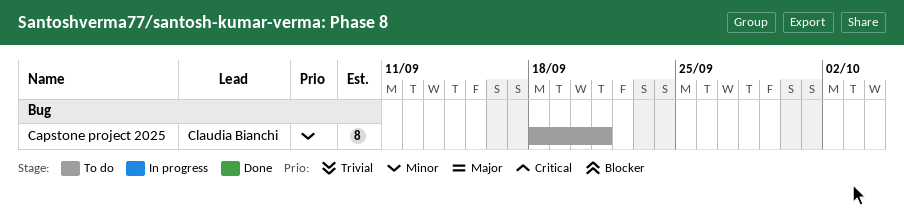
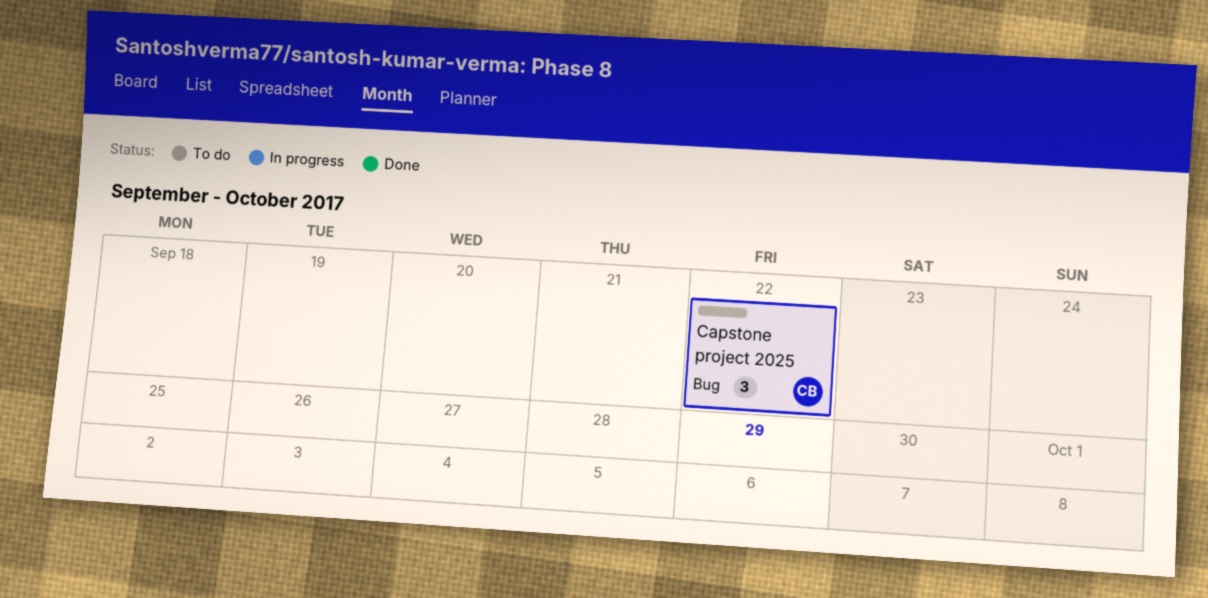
Capstone project 2025, estimate: 8 -> 3
Capstone project 2025, due: Sep 21 -> Sep 22

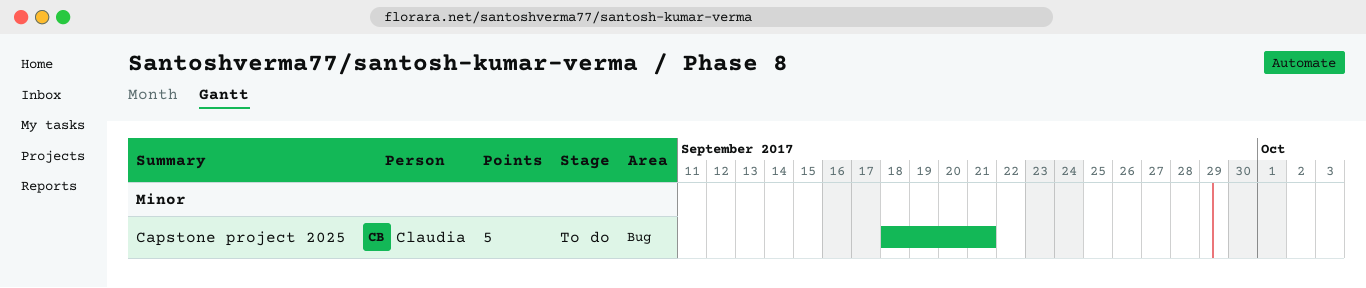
Capstone project 2025, estimate: 3 -> 5
Capstone project 2025, due: Sep 22 -> Sep 21

